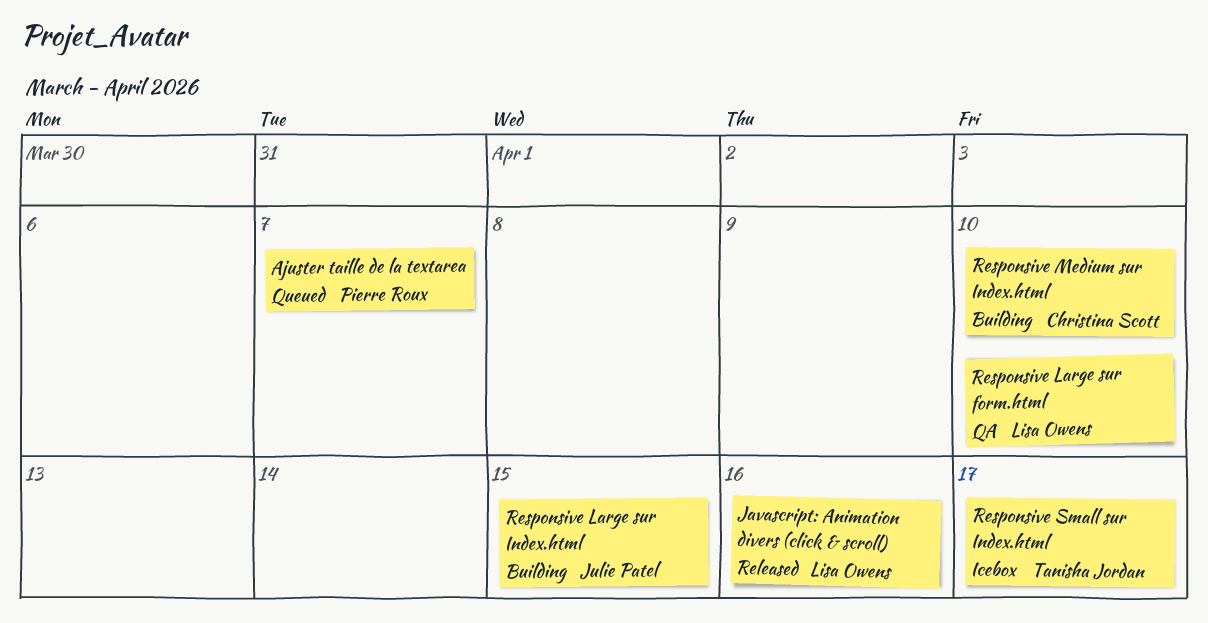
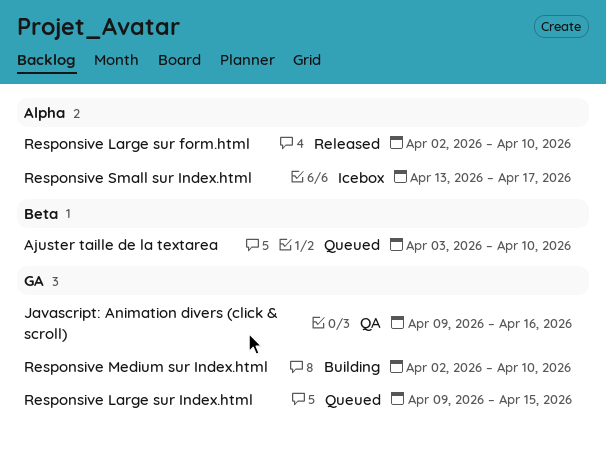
Ajuster taille de la textarea, due: Apr 7 -> Apr 10
Javascript: Animation divers (click & scroll), status: Released -> QA
Responsive Large sur form.html, status: QA -> Released
Responsive Large sur Index.html, status: Building -> Queued

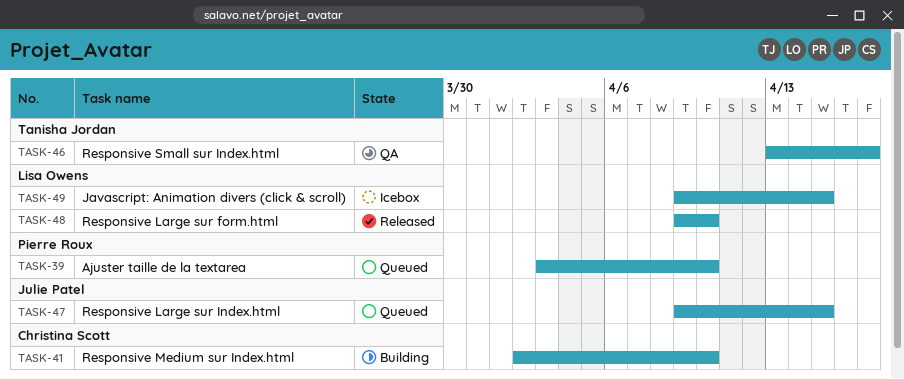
Javascript: Animation divers (click & scroll), status: QA -> Icebox
Javascript: Animation divers (click & scroll), due: Apr 16 -> Apr 15
Responsive Large sur form.html, start: Apr 2 -> Apr 9
Responsive Small sur Index.html, status: Icebox -> QA

